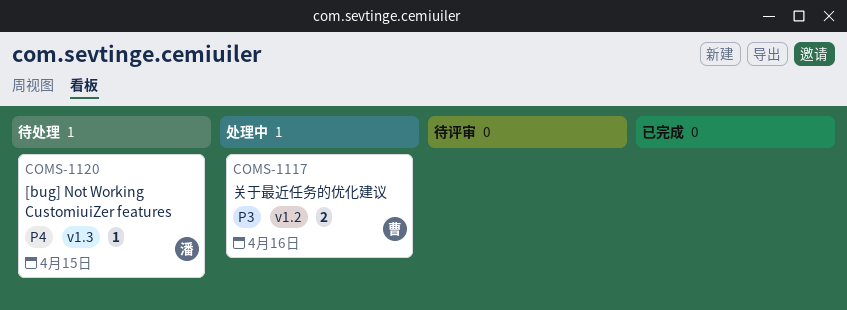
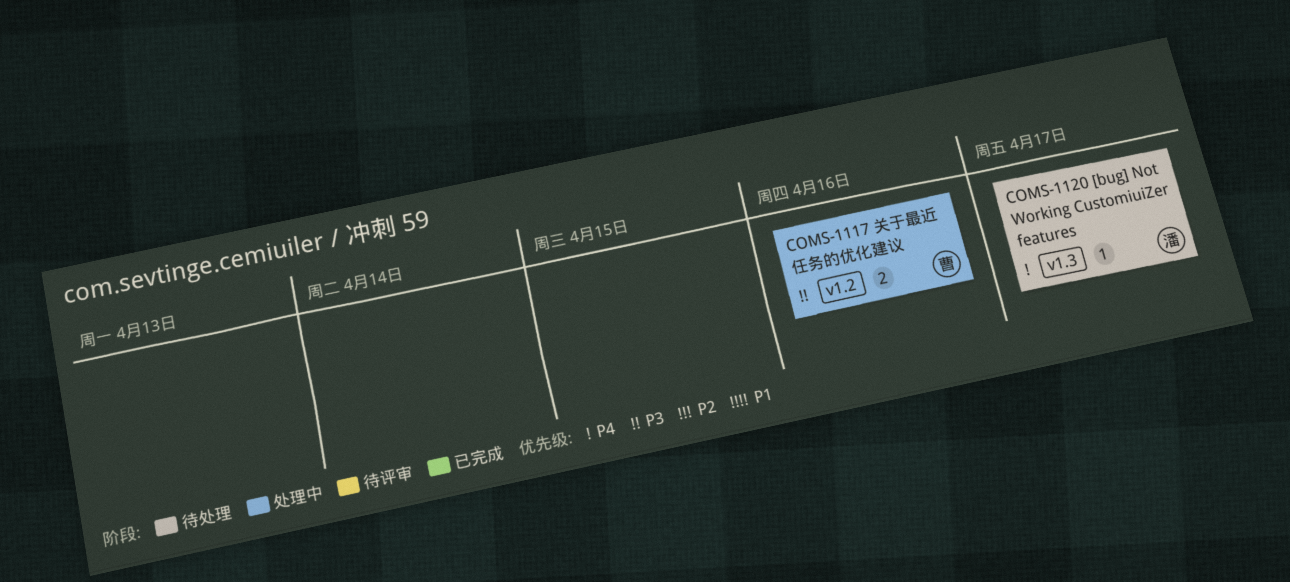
COMS-1120, due: Apr 15 -> Apr 17

